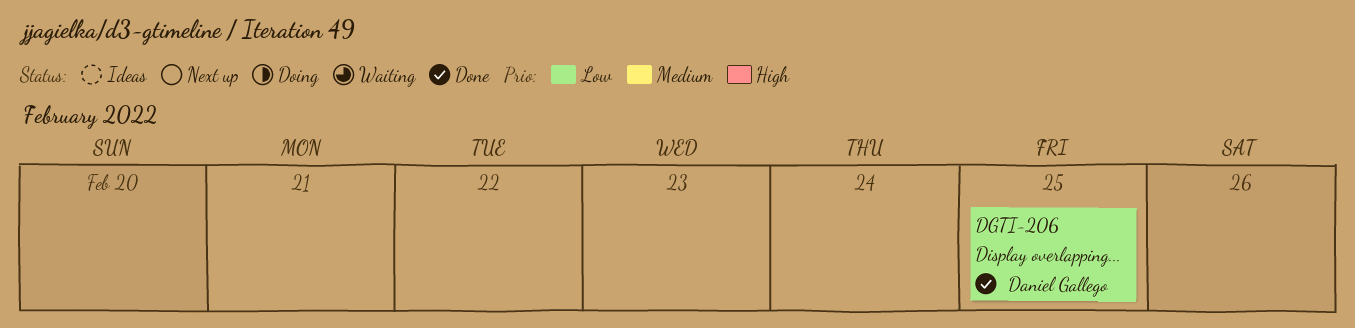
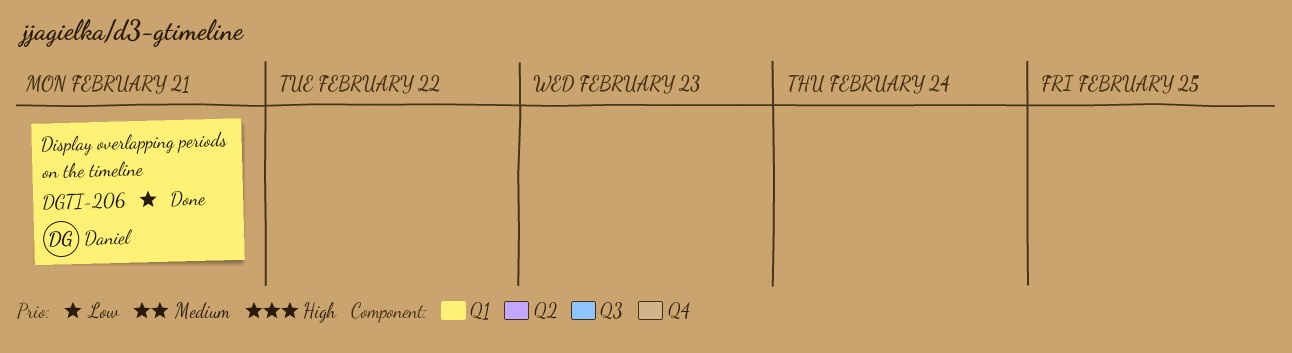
DGTI-206, due: Feb 25 -> Feb 21

